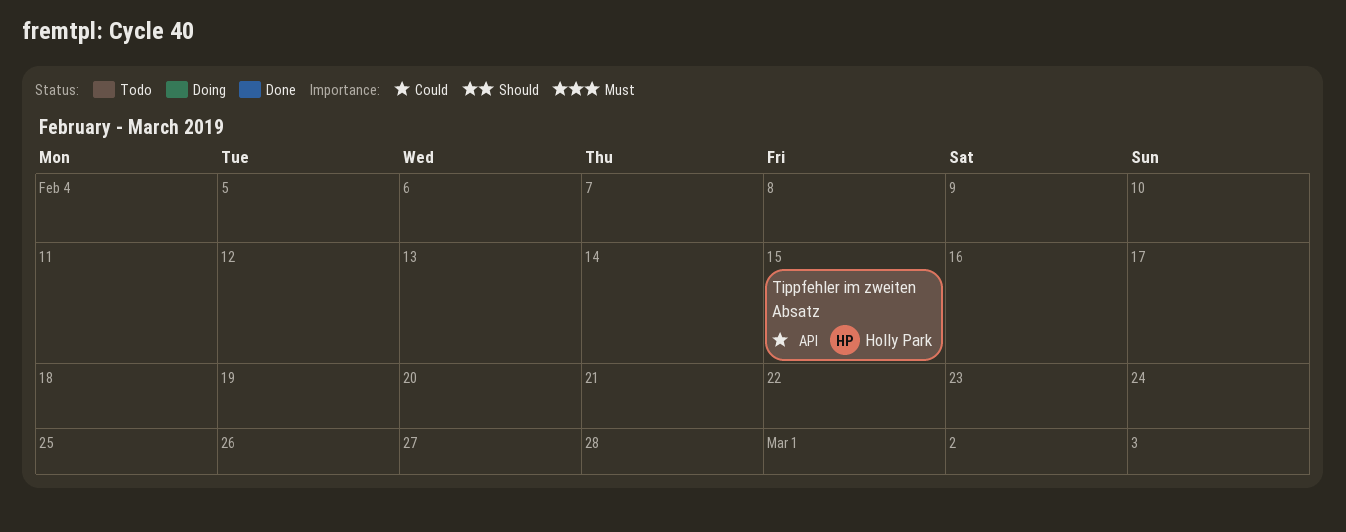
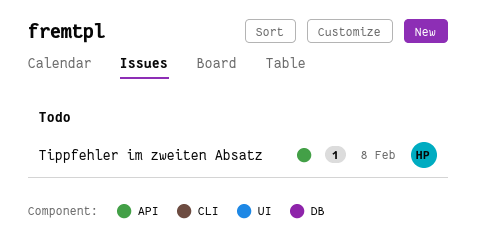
Tippfehler im zweiten Absatz, due: Feb 15 -> Feb 8

